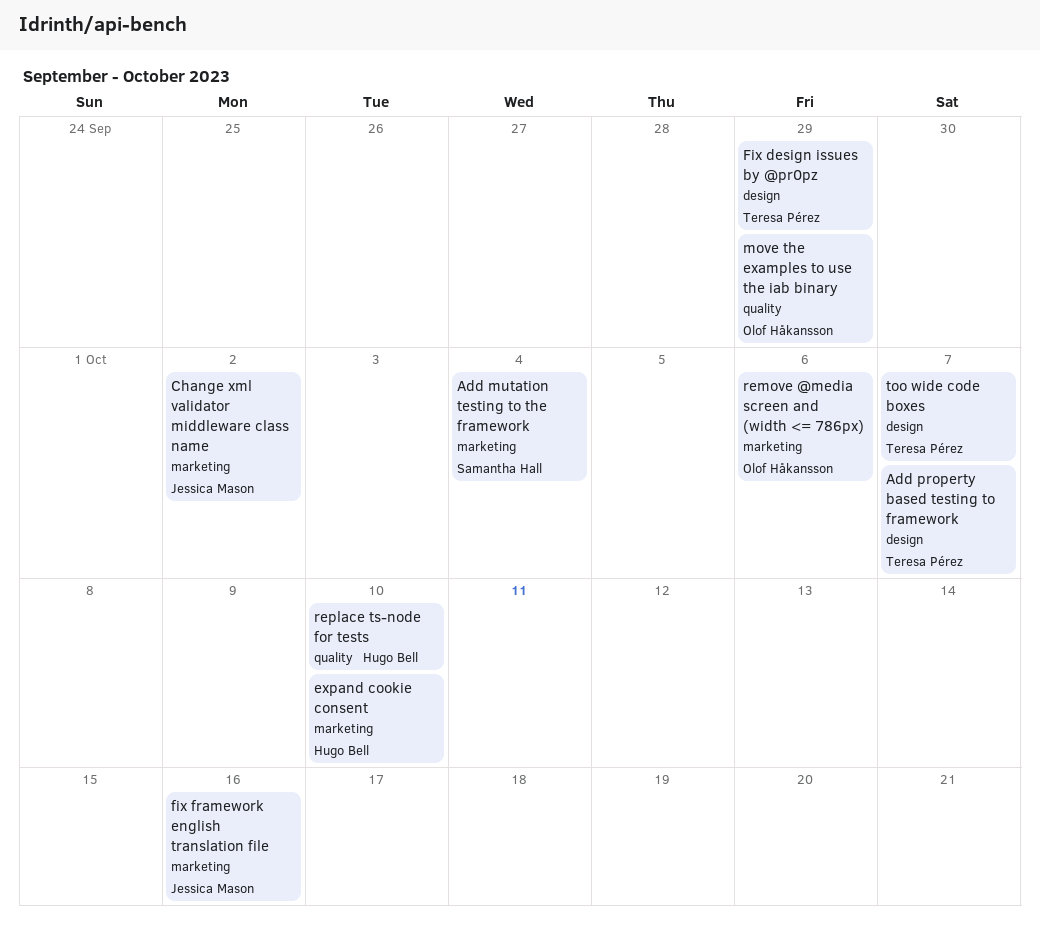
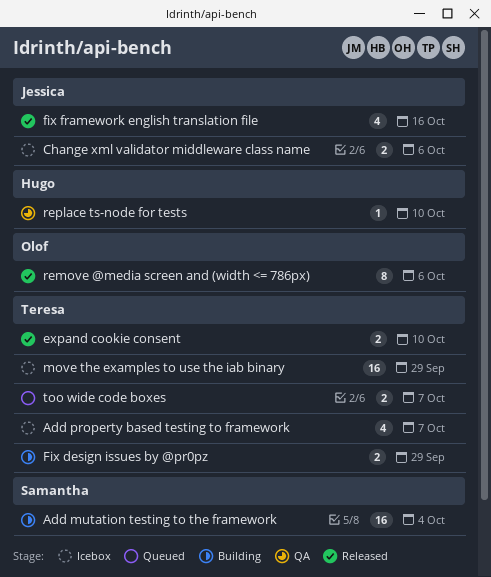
Change xml validator middleware class name, due: Oct 2 -> Oct 6
expand cookie consent, owner: Hugo Bell -> Teresa Pérez
move the examples to use the iab binary, owner: Olof Håkansson -> Teresa Pérez

